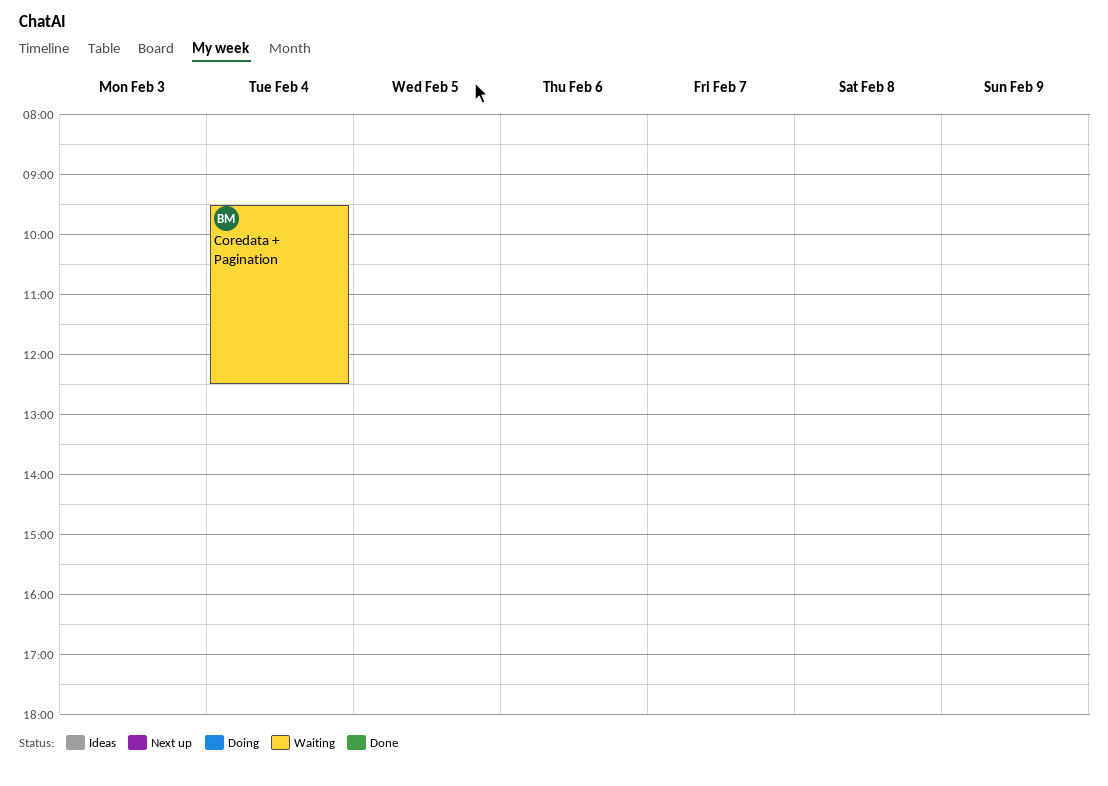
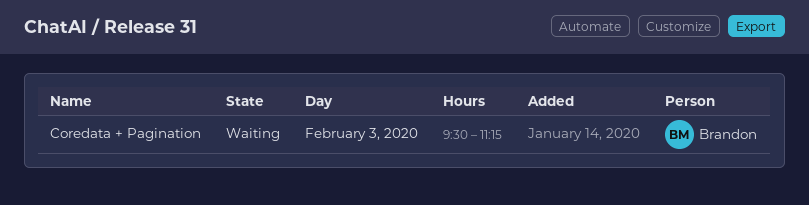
Coredata + Pagination, day: Feb 4 -> Feb 3
Coredata + Pagination, ends: 12:30 -> 11:15

